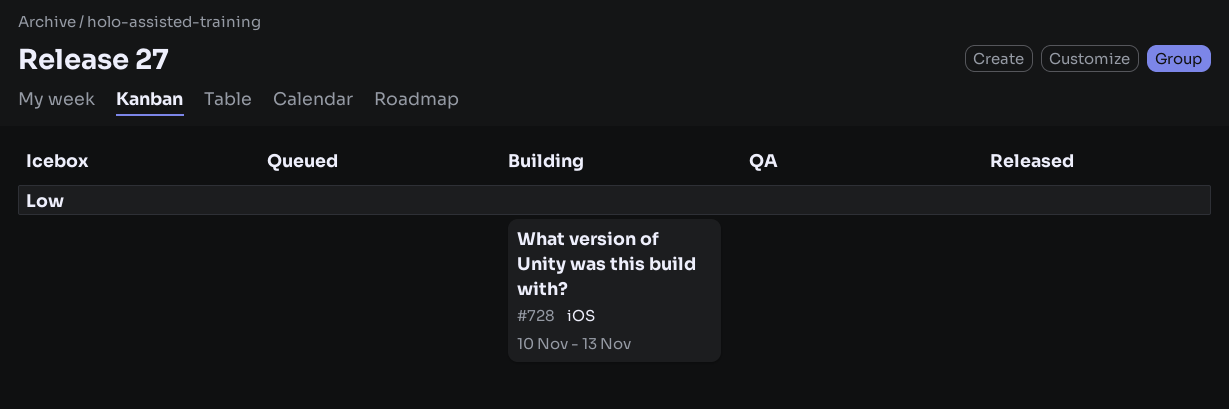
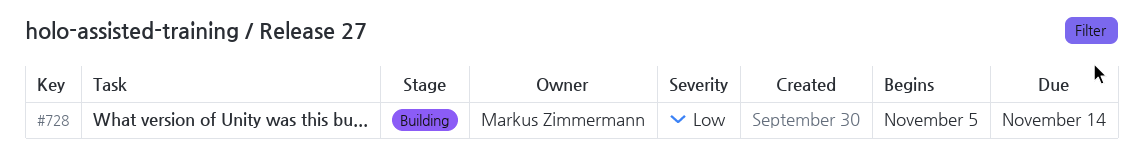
#728, start: Nov 10 -> Nov 5
#728, due: Nov 13 -> Nov 14

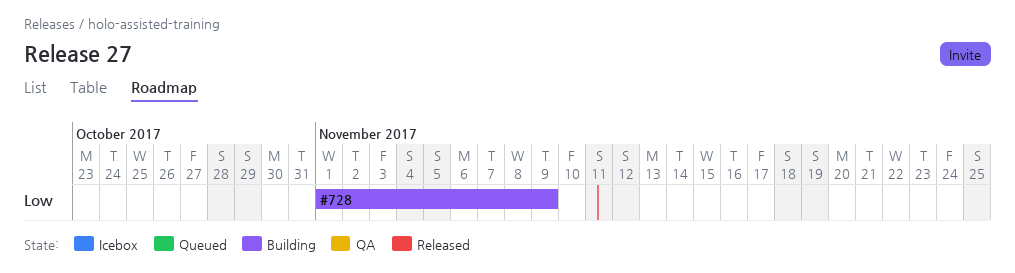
#728, start: Nov 5 -> Nov 1
#728, due: Nov 14 -> Nov 9

